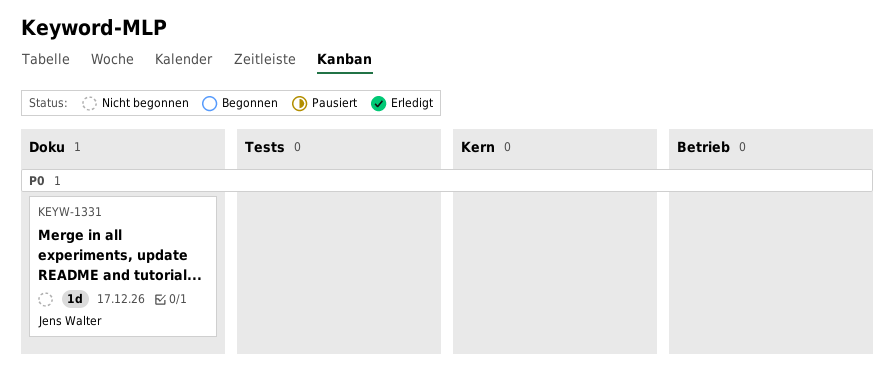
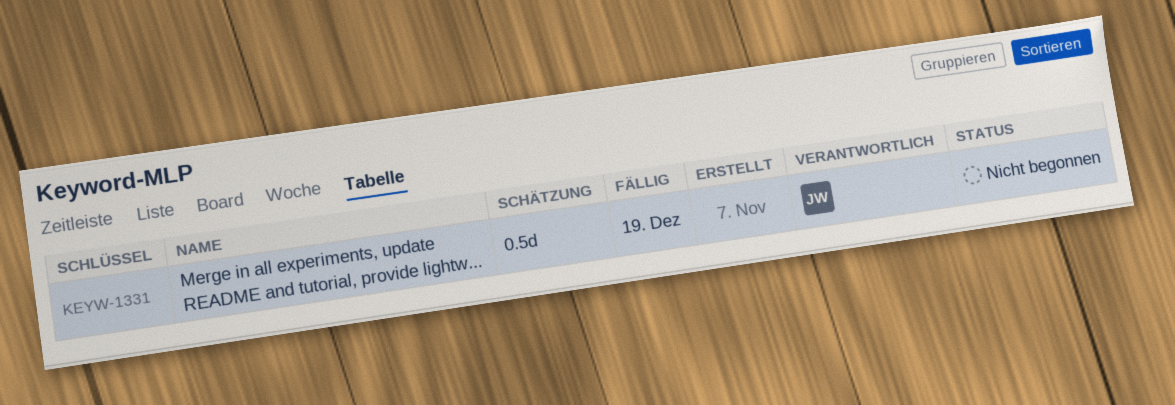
KEYW-1331, estimate: 1d -> 0.5d
KEYW-1331, due: Dec 17 -> Dec 19

